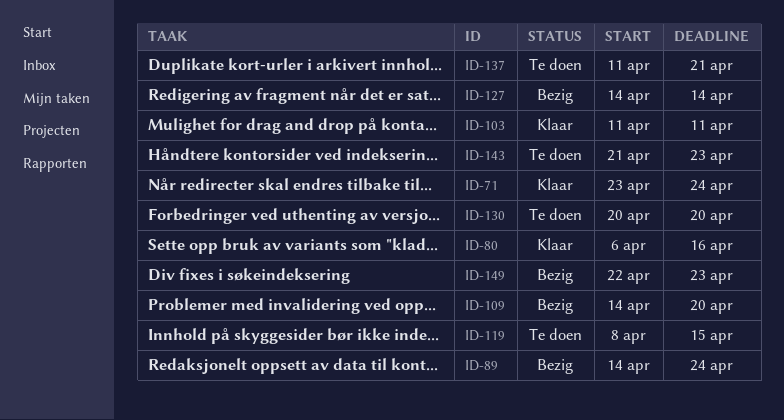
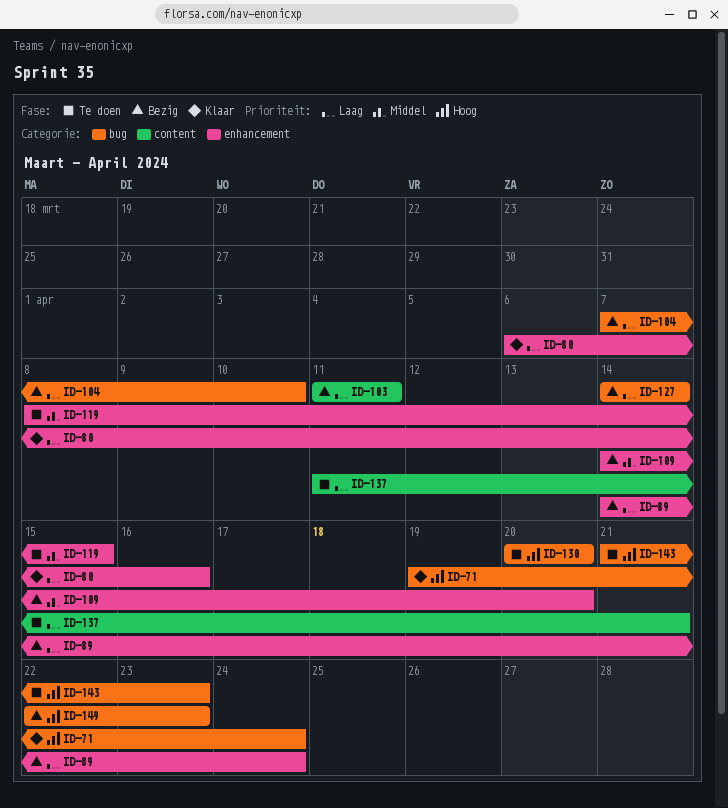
ID-71, start: Apr 23 -> Apr 19
ID-103, status: Klaar -> Bezig
ID-104: none -> present

